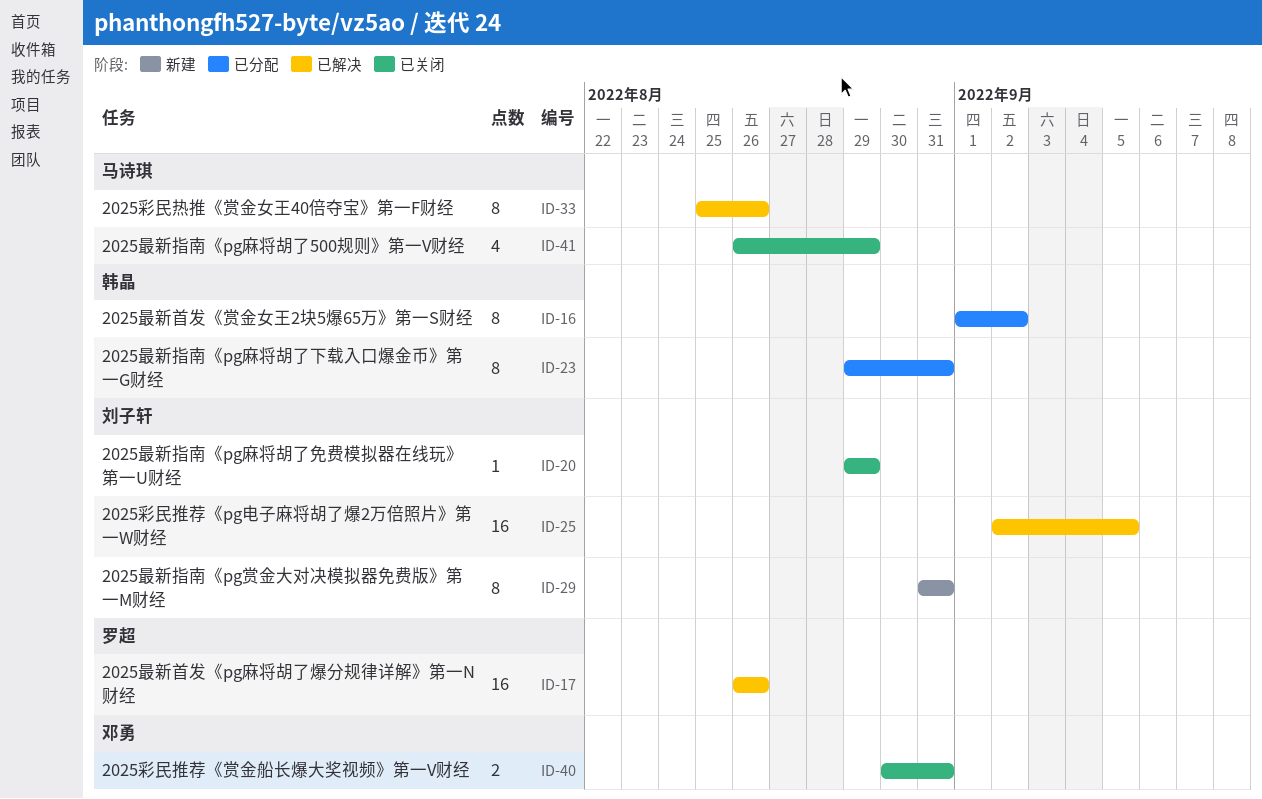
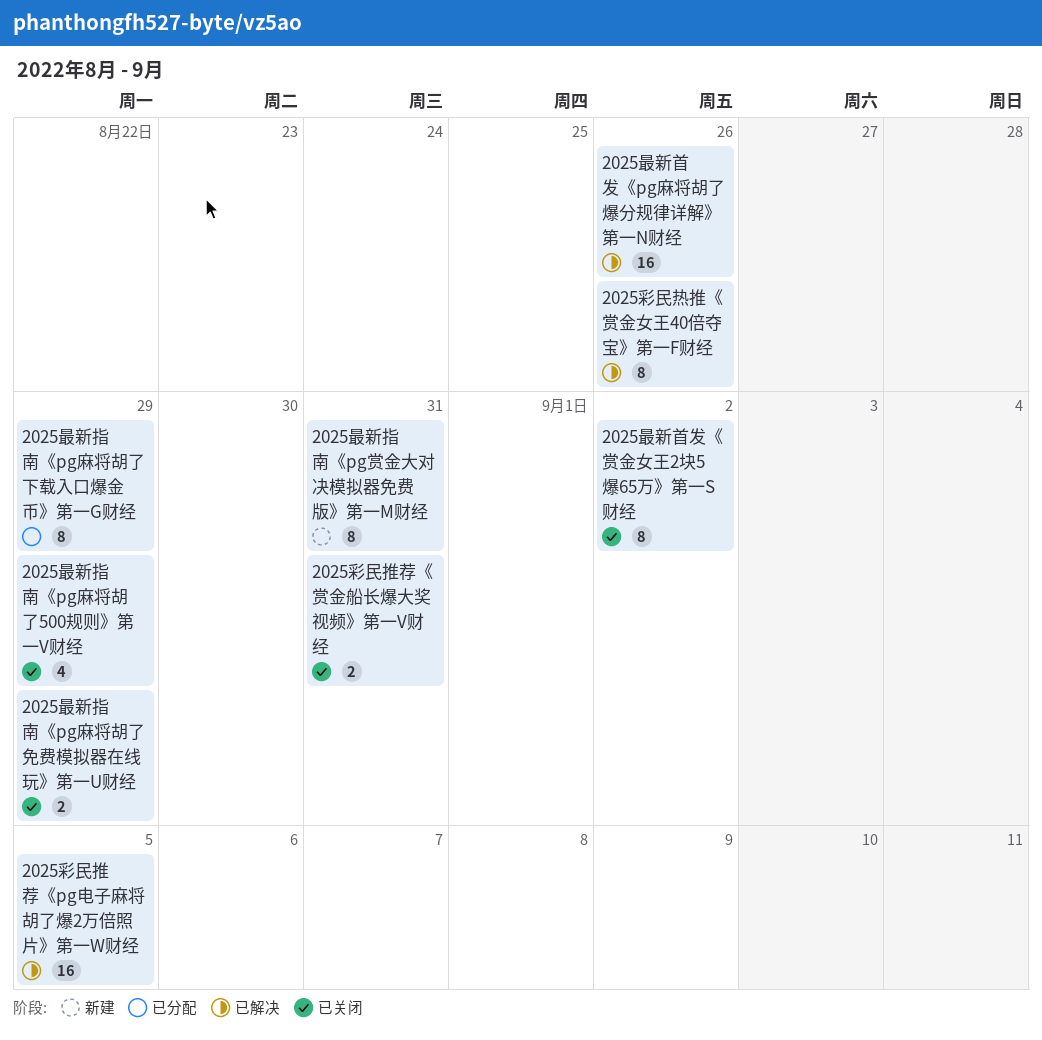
2025最新指南《pg麻将胡了下载入口爆金币》第一G财经, due: Aug 31 -> Aug 29
2025最新指南《pg麻将胡了免费模拟器在线玩》第一U财经, estimate: 1 -> 2
2025最新首发《赏金女王2块5爆65万》第一S财经, status: 已分配 -> 已关闭

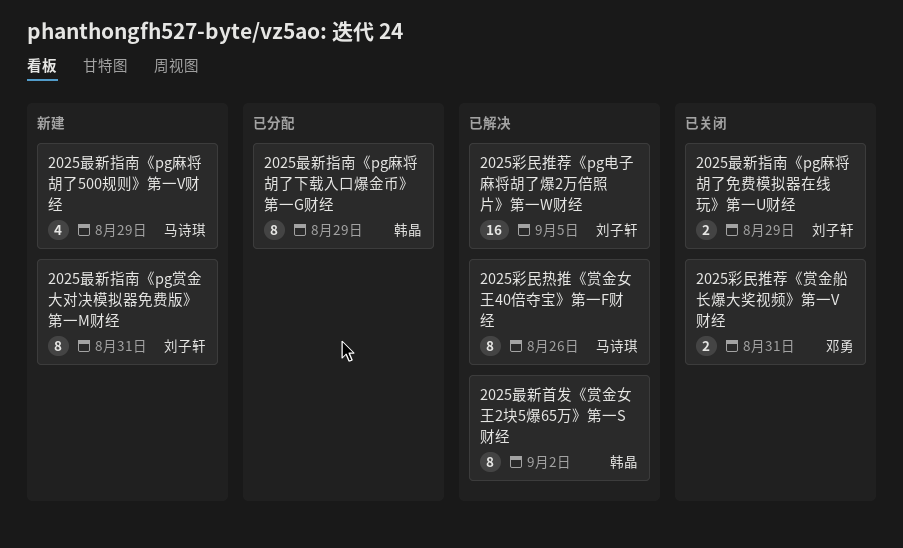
2025最新指南《pg麻将胡了500规则》第一V财经, status: 已关闭 -> 新建
2025最新首发《pg麻将胡了爆分规律详解》第一N财经: present -> none
2025最新首发《赏金女王2块5爆65万》第一S财经, status: 已关闭 -> 已解决

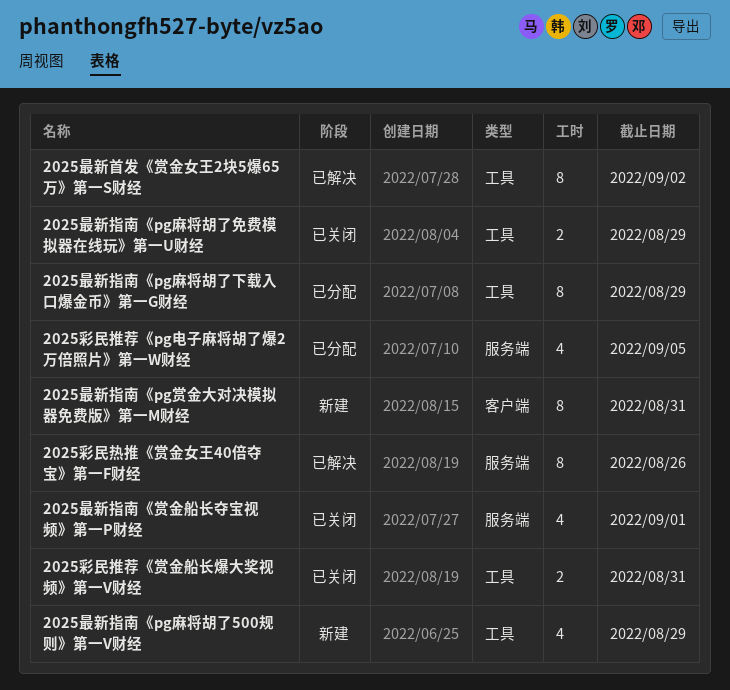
2025彩民推荐《pg电子麻将胡了爆2万倍照片》第一W财经, status: 已解决 -> 已分配
2025彩民推荐《pg电子麻将胡了爆2万倍照片》第一W财经, estimate: 16 -> 4
2025最新指南《赏金船长夺宝视频》第一P财经: none -> present

